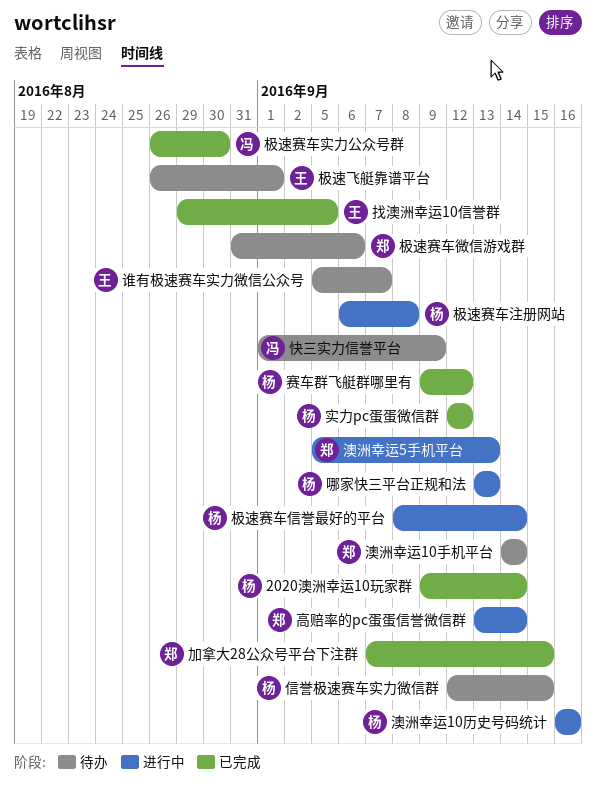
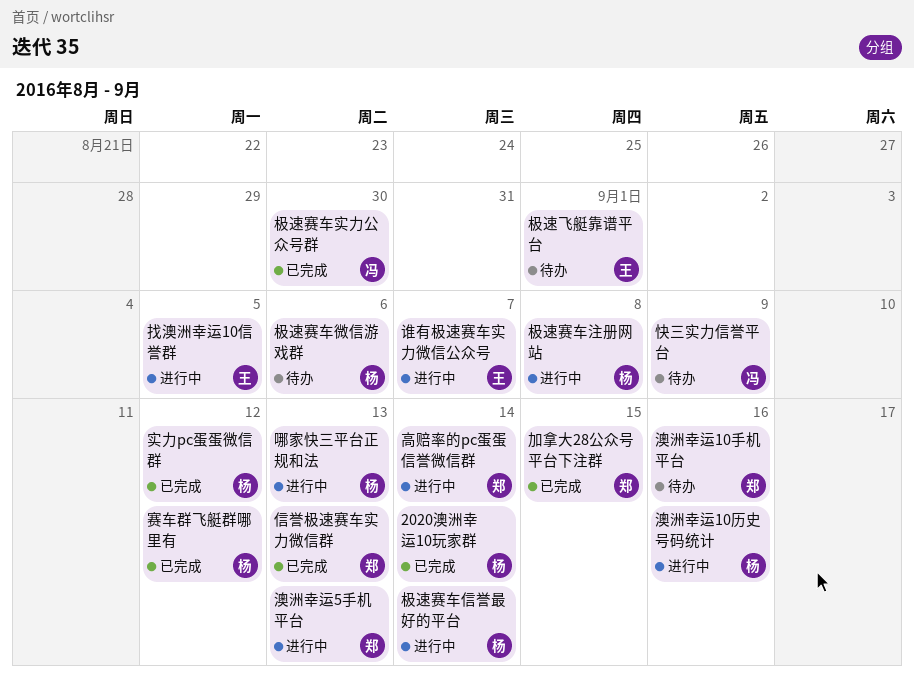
信誉极速赛车实力微信群, status: 待办 -> 已完成
信誉极速赛车实力微信群, owner: 杨 -> 郑
信誉极速赛车实力微信群, due: Sep 15 -> Sep 13
找澳洲幸运10信誉群, status: 已完成 -> 进行中
极速赛车微信游戏群, owner: 郑 -> 杨
澳洲幸运10手机平台, due: Sep 14 -> Sep 16
谁有极速赛车实力微信公众号, status: 待办 -> 进行中

